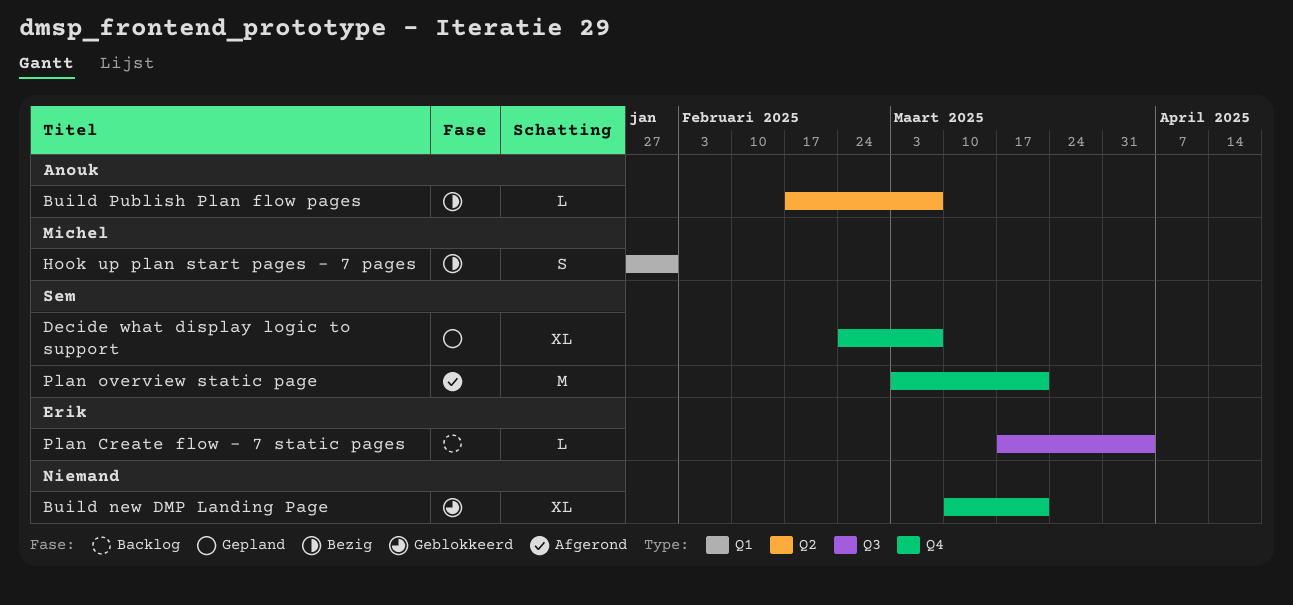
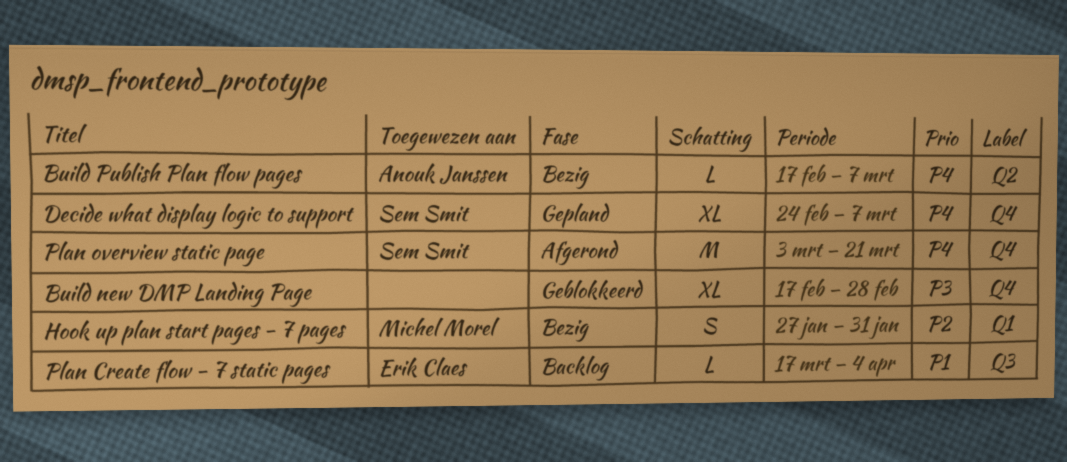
Build new DMP Landing Page, start: Mar 10 -> Feb 17
Build new DMP Landing Page, due: Mar 21 -> Feb 28

